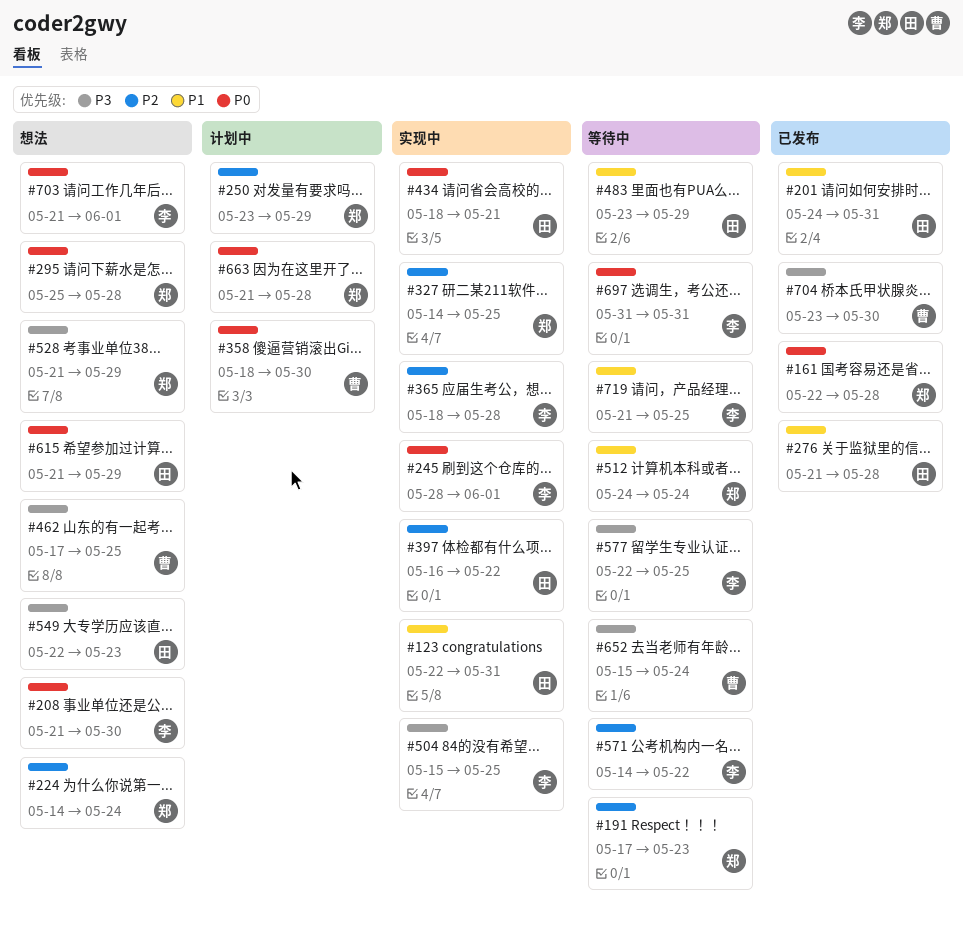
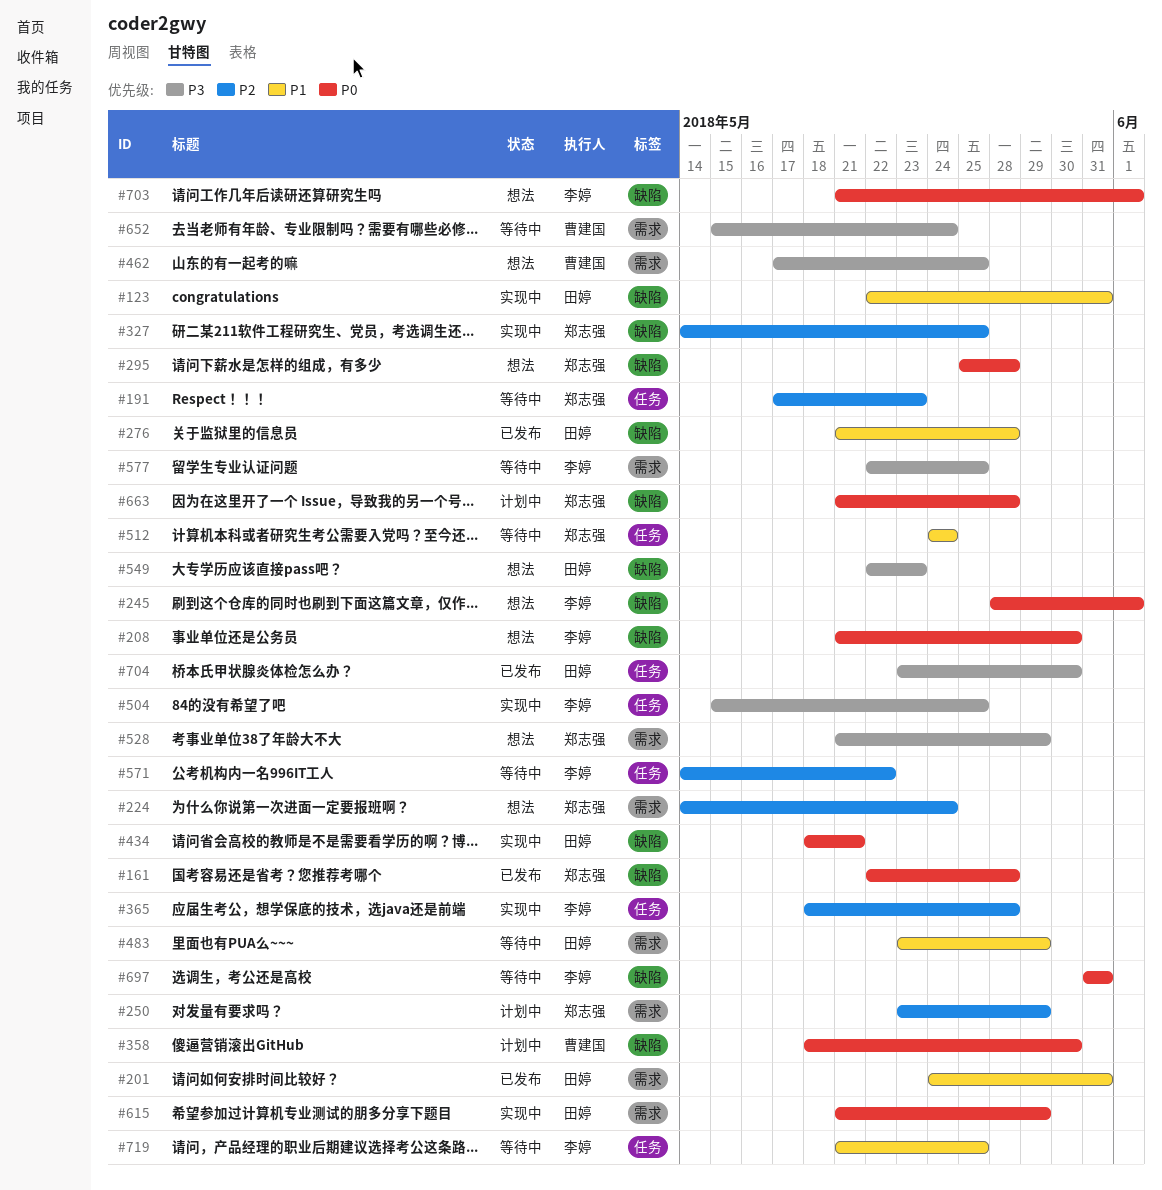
#245, status: 实现中 -> 想法
#397: present -> none
#615, status: 想法 -> 实现中
#704, owner: 曹建国 -> 田婷

